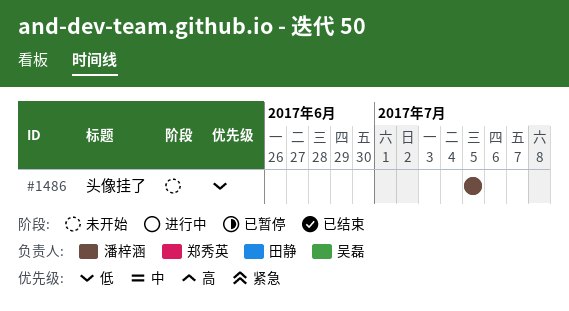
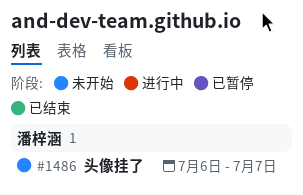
#1486, start: Jul 5 -> Jul 6
#1486, due: Jul 5 -> Jul 7

